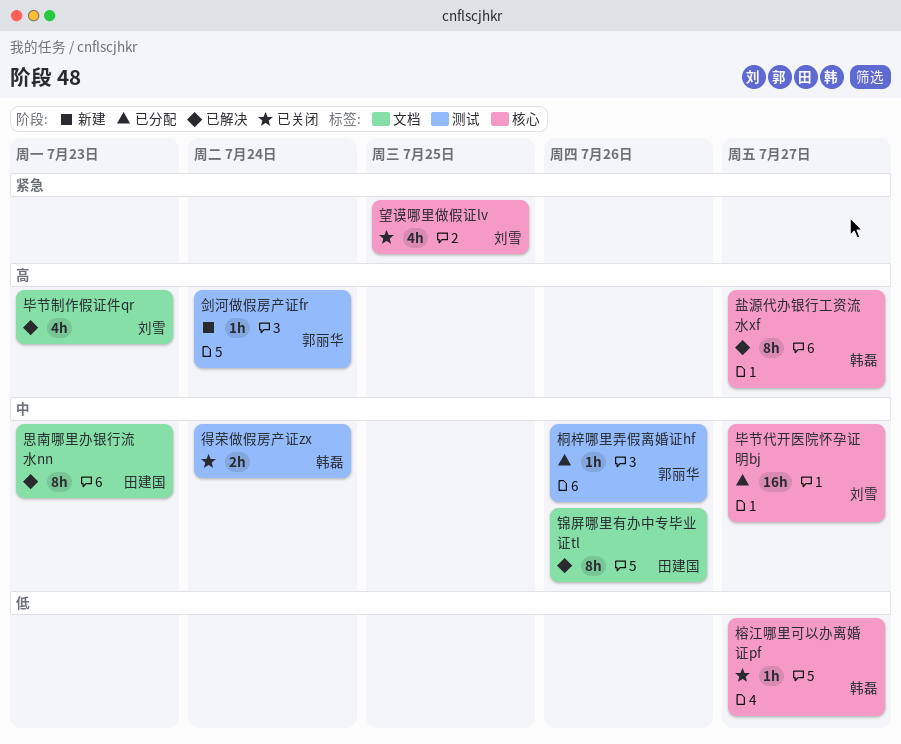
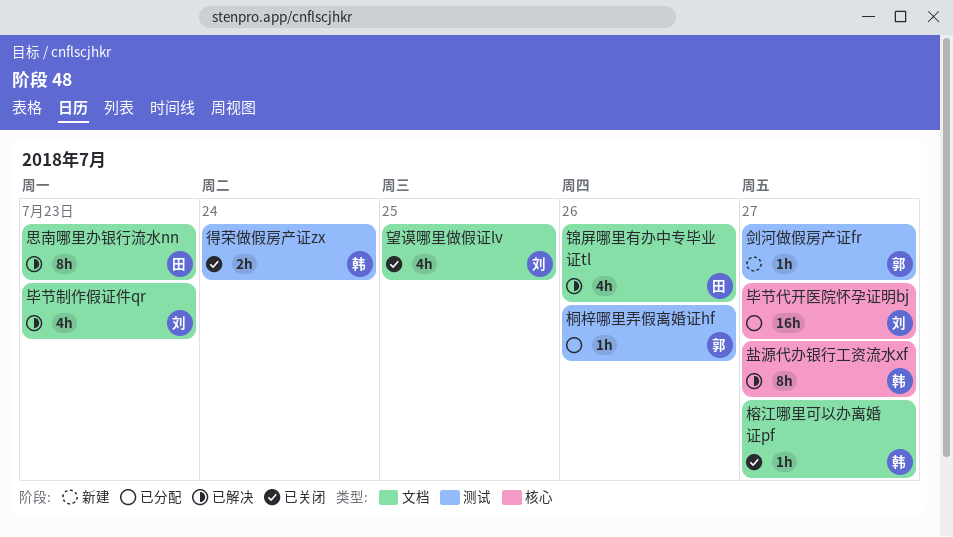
剑河做假房产证fr, due: Jul 24 -> Jul 27
望谟哪里做假证lv, label: 核心 -> 文档
榕江哪里可以办离婚证pf, label: 核心 -> 文档
锦屏哪里有办中专毕业证tl, estimate: 8h -> 4h

